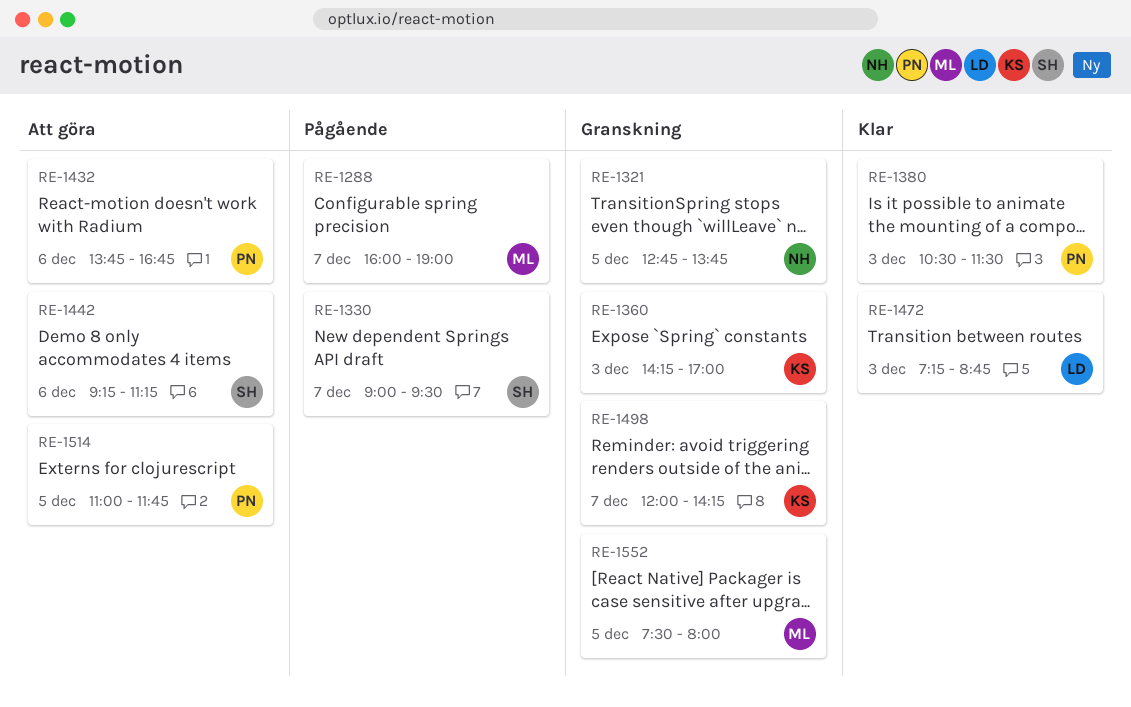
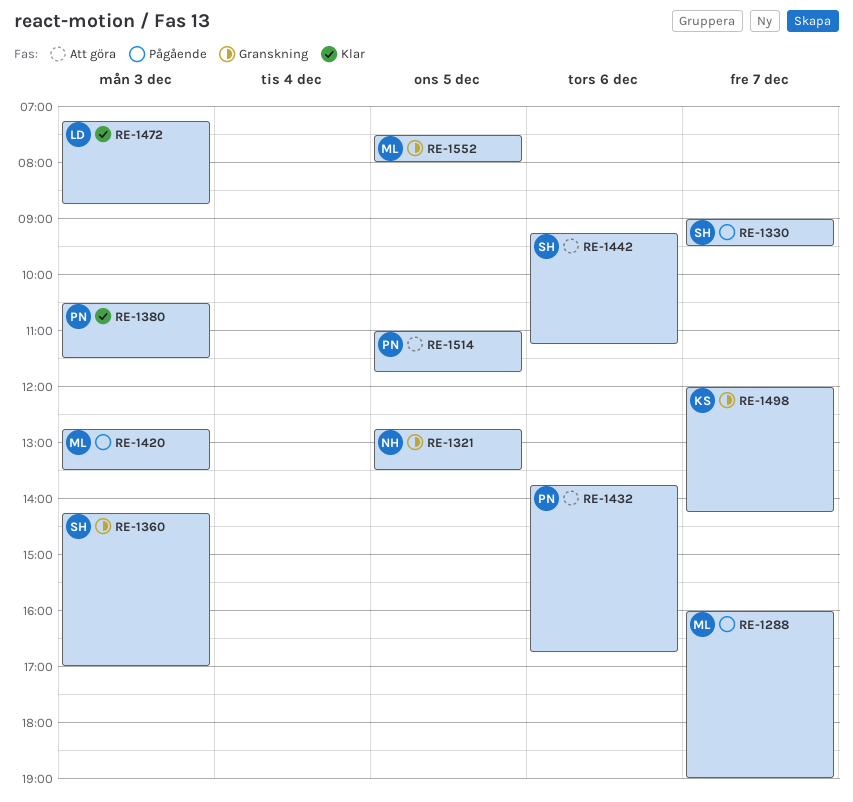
RE-1321, ends: 13:45 -> 13:30
RE-1360, owner: KS -> SH
RE-1420: none -> present

